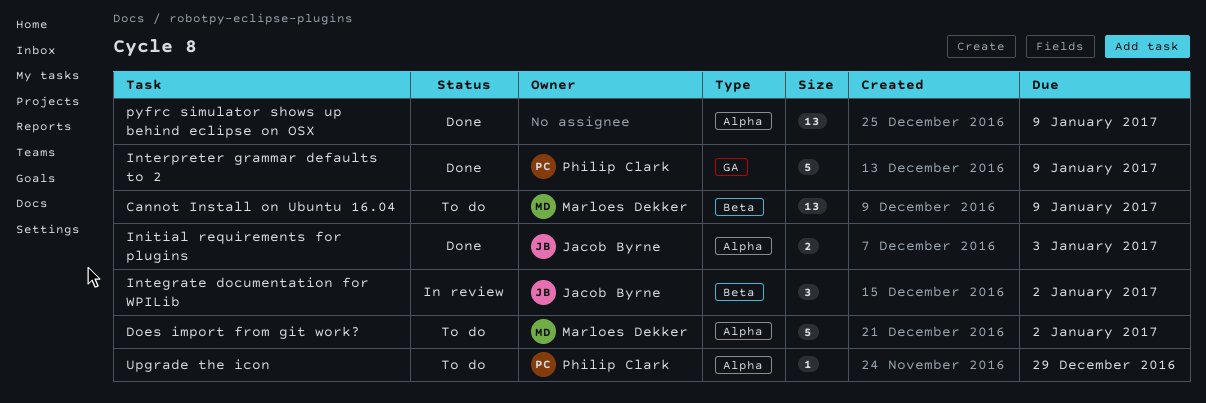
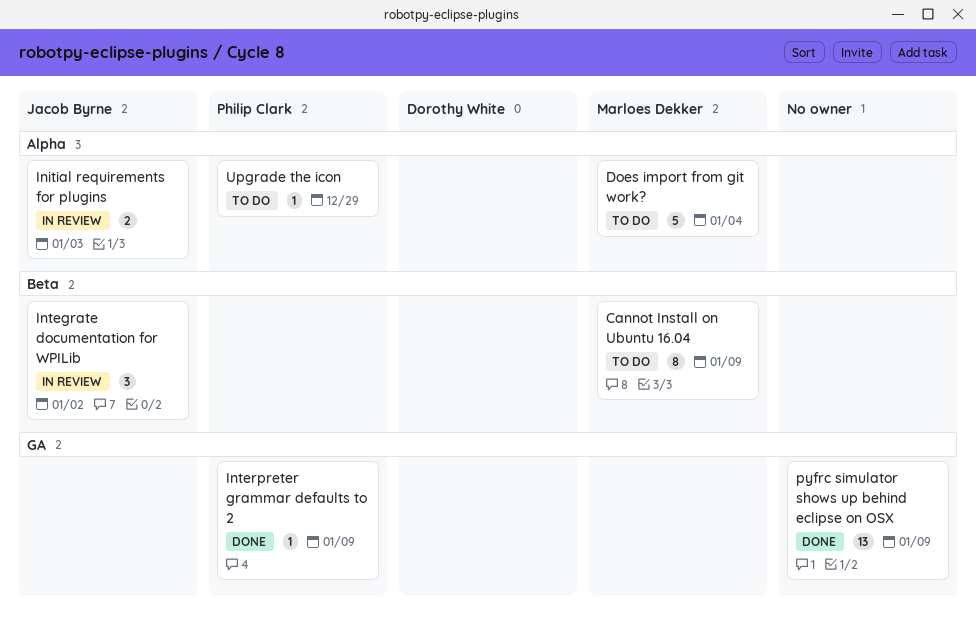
Cannot Install on Ubuntu 16.04, estimate: 13 -> 8
Does import from git work?, due: Jan 2 -> Jan 4
Initial requirements for plugins, status: Done -> In review
Interpreter grammar defaults to 2, estimate: 5 -> 1
pyfrc simulator shows up behind eclipse on OSX, label: Alpha -> GA

